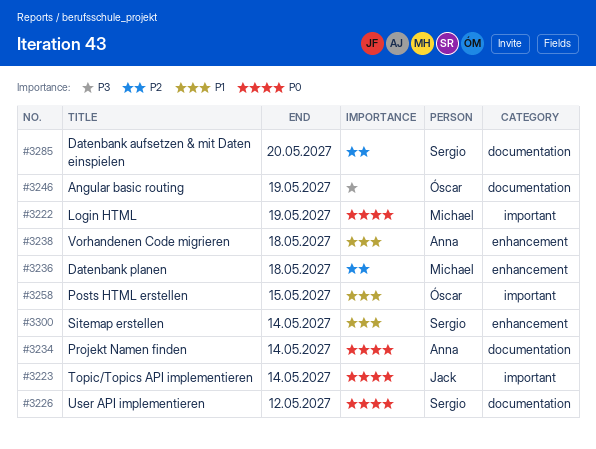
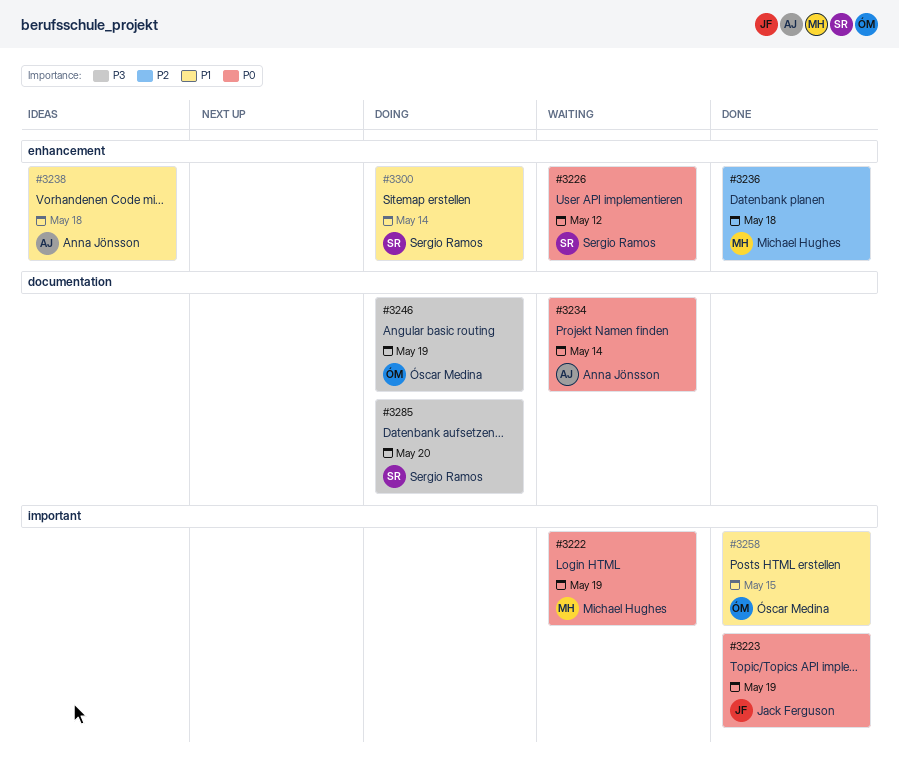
#3223, due: May 14 -> May 19
#3226, label: documentation -> enhancement
#3285, priority: P2 -> P3

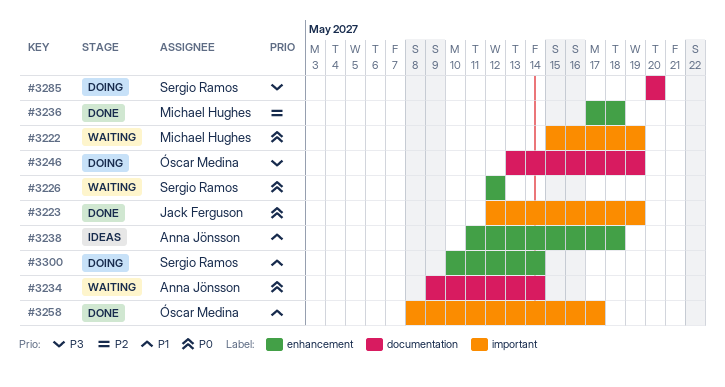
#3258, due: May 15 -> May 17

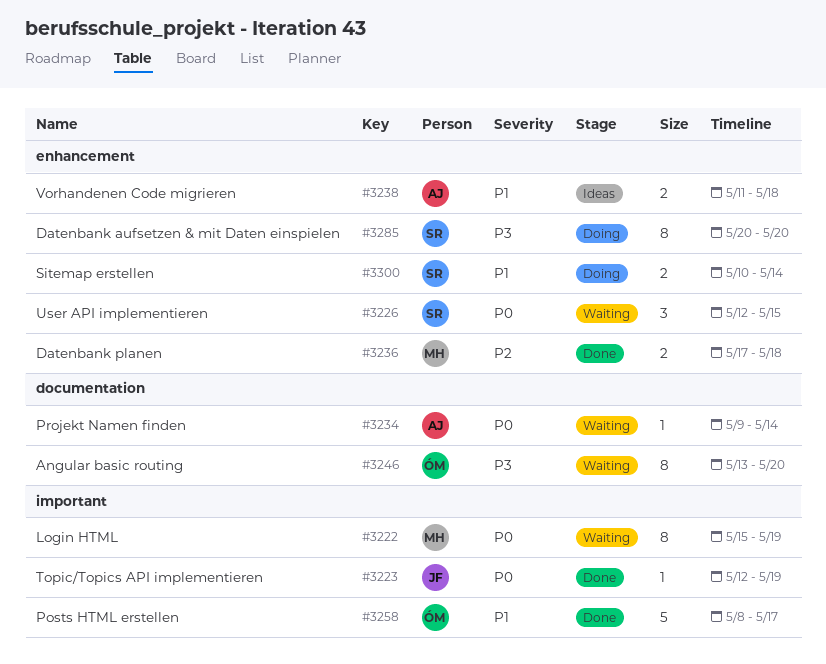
#3226, due: May 12 -> May 15
#3246, status: Doing -> Waiting
#3246, due: May 19 -> May 20
#3285, label: documentation -> enhancement

